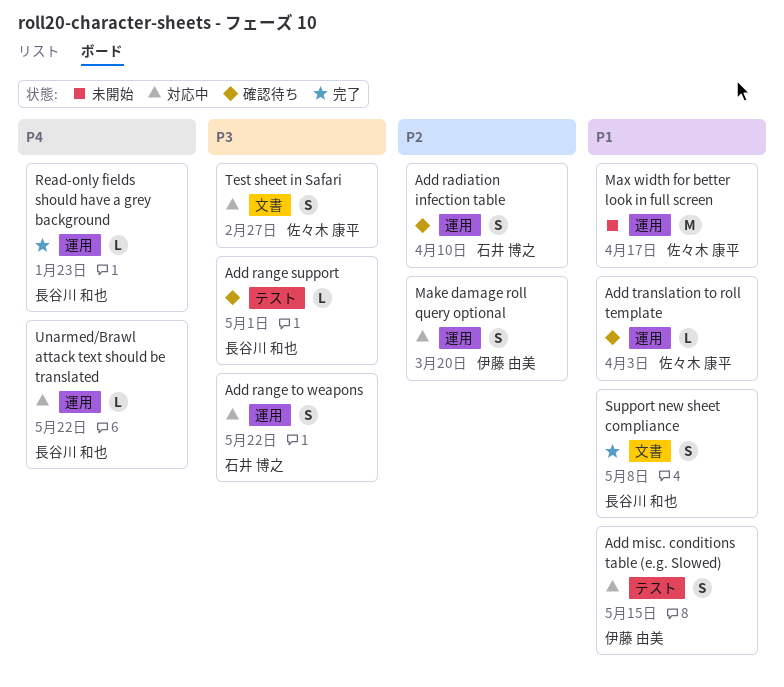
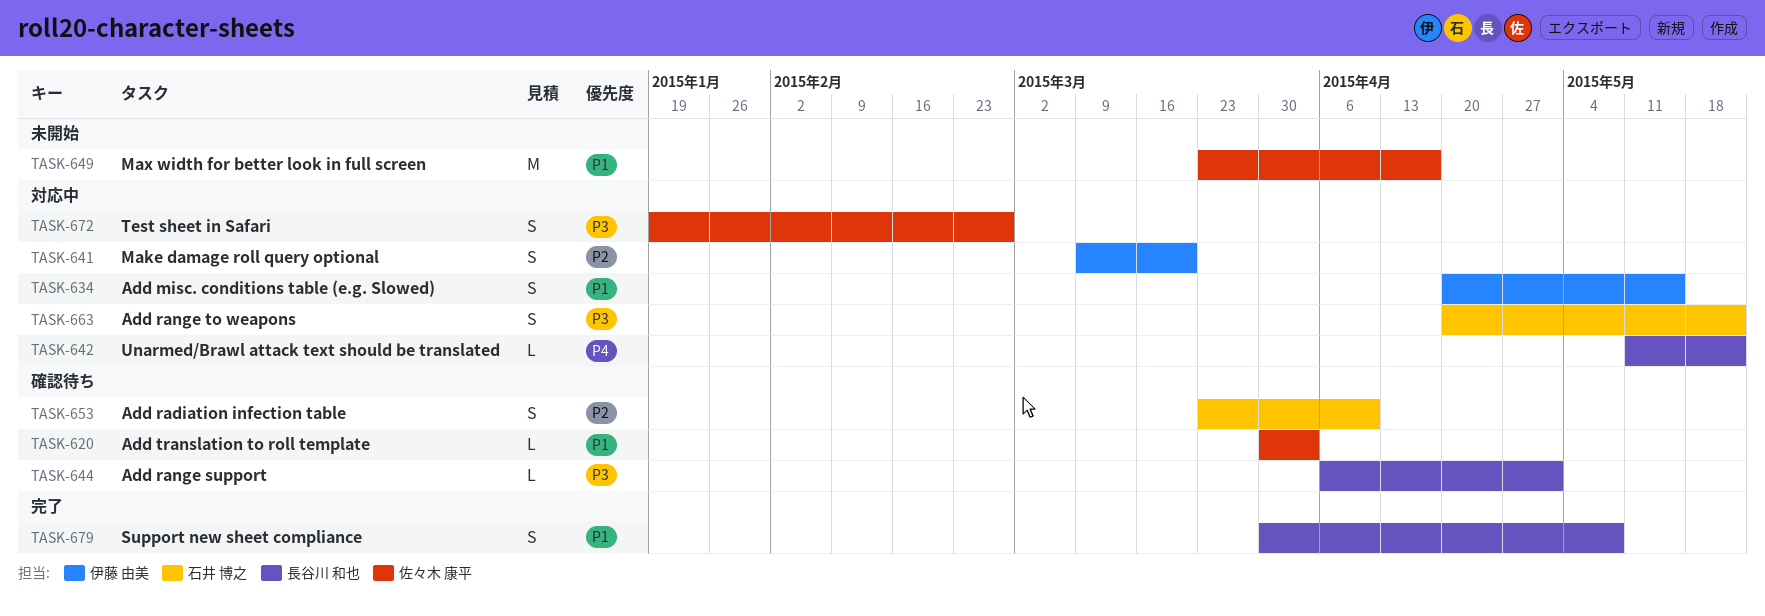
Read-only fields should have a grey background: present -> none

